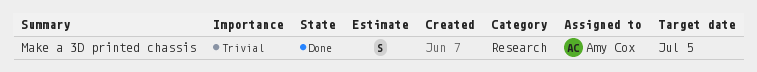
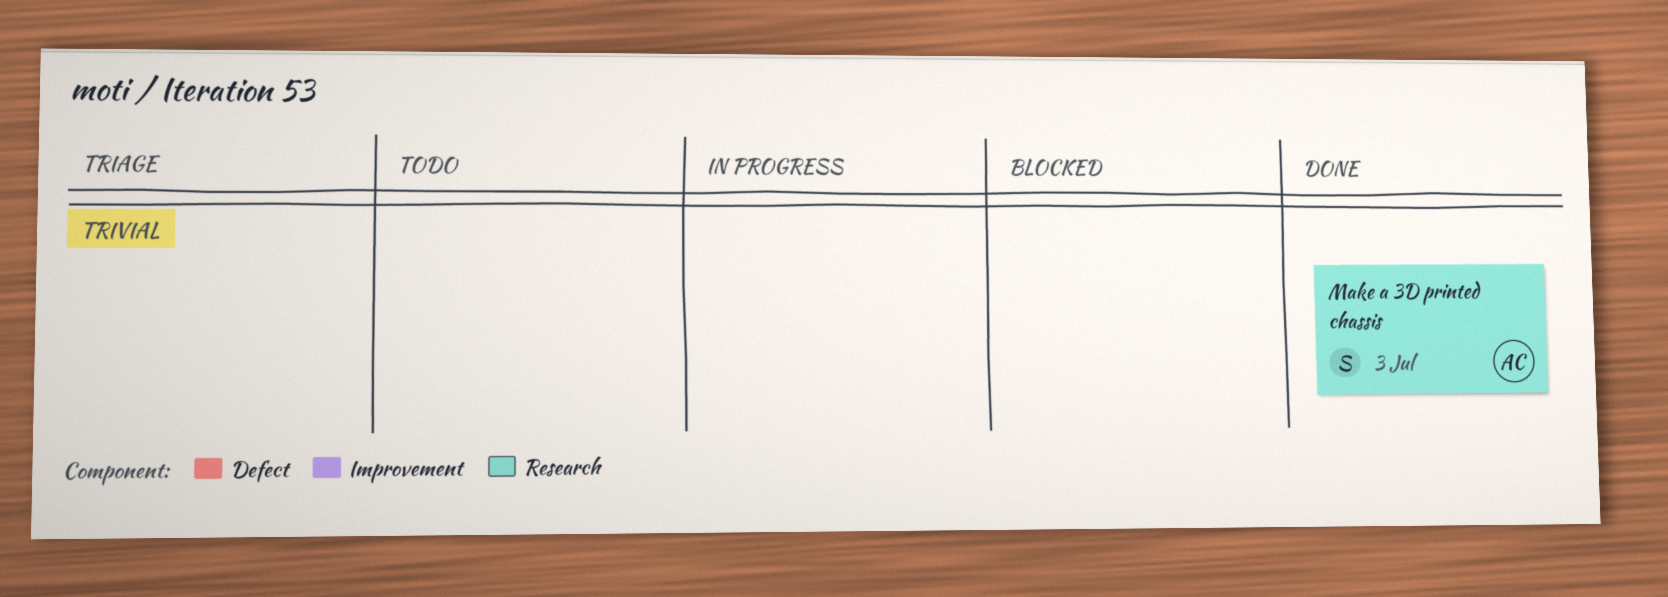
Make a 3D printed chassis, due: Jul 5 -> Jul 3

